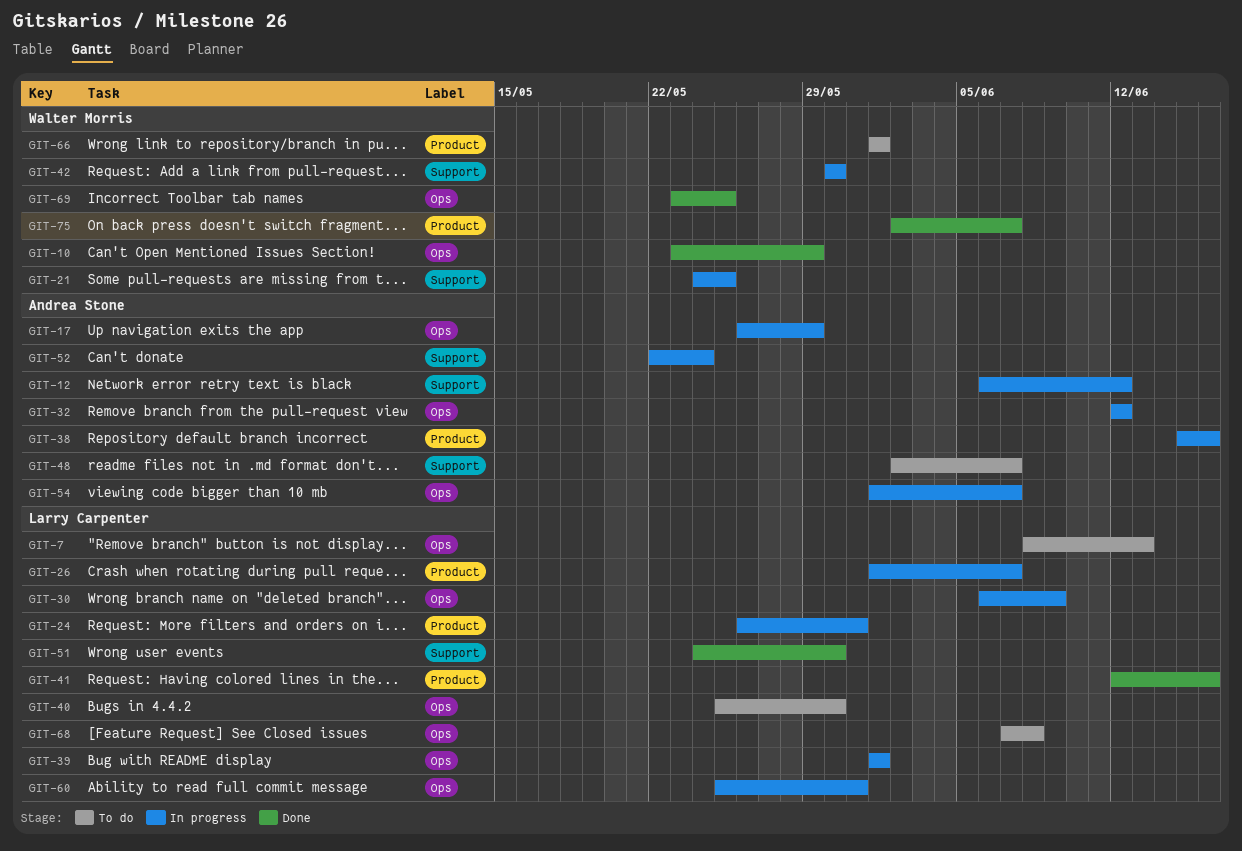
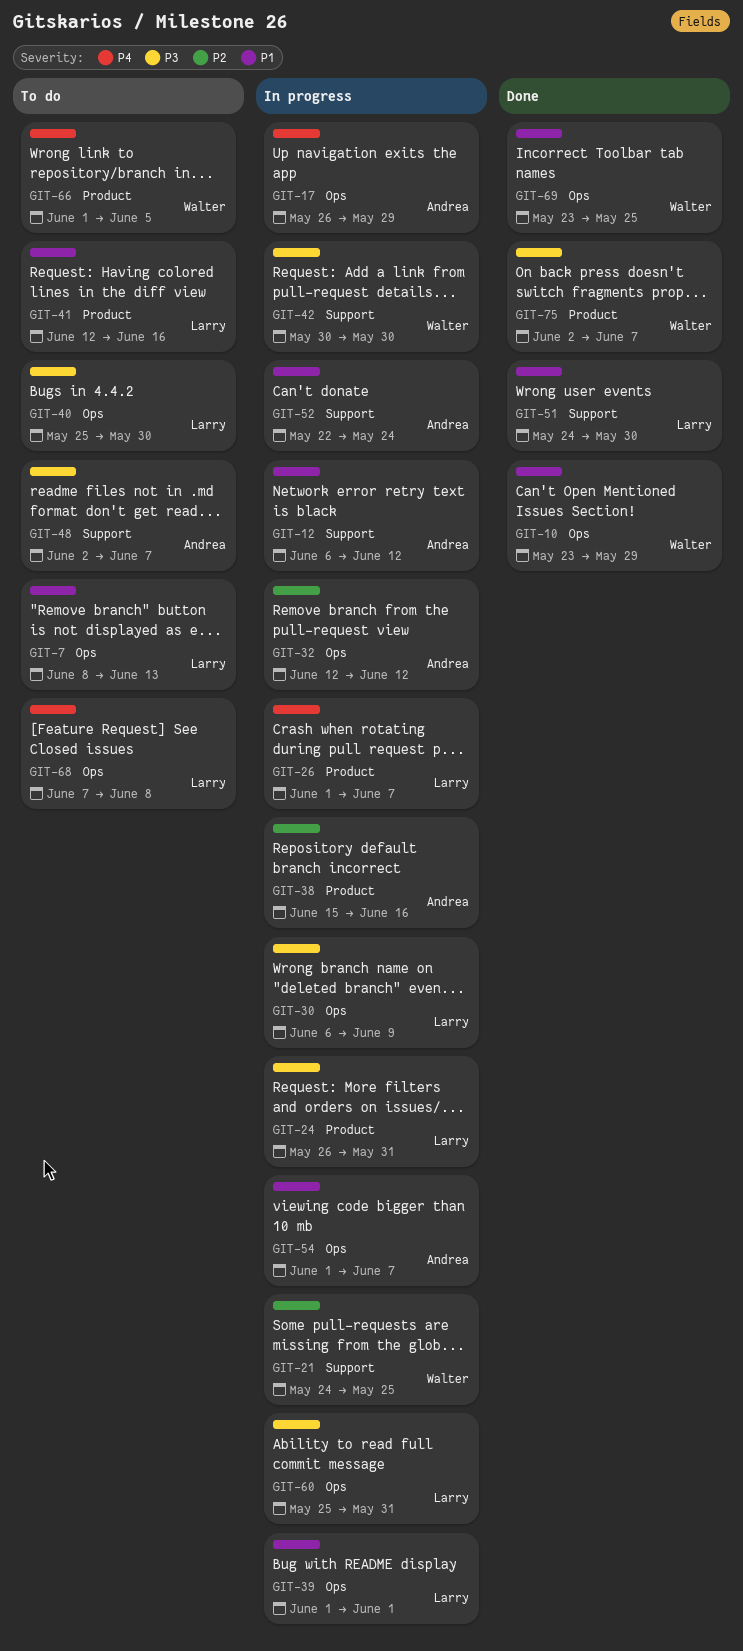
GIT-41, status: Done -> To do
GIT-66, due: Jun 1 -> Jun 5

